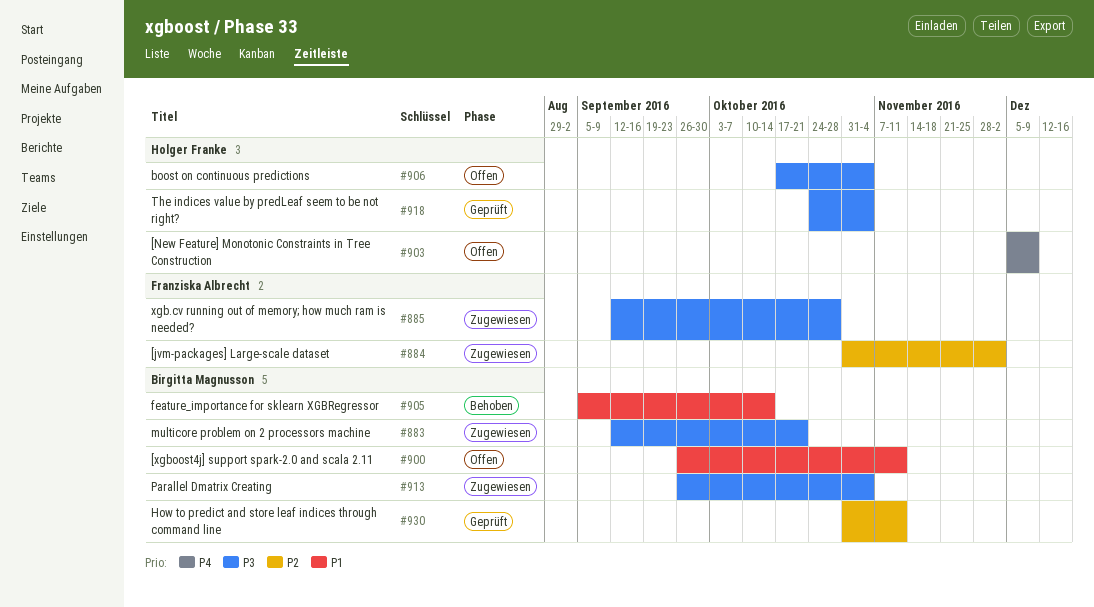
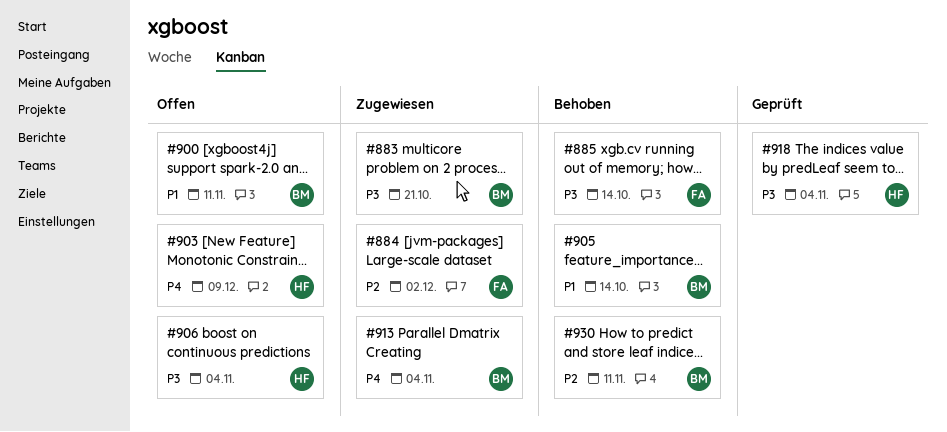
#885, status: Zugewiesen -> Behoben
#885, due: Oct 28 -> Oct 14
#913, priority: P3 -> P4
#930, status: Geprüft -> Behoben

